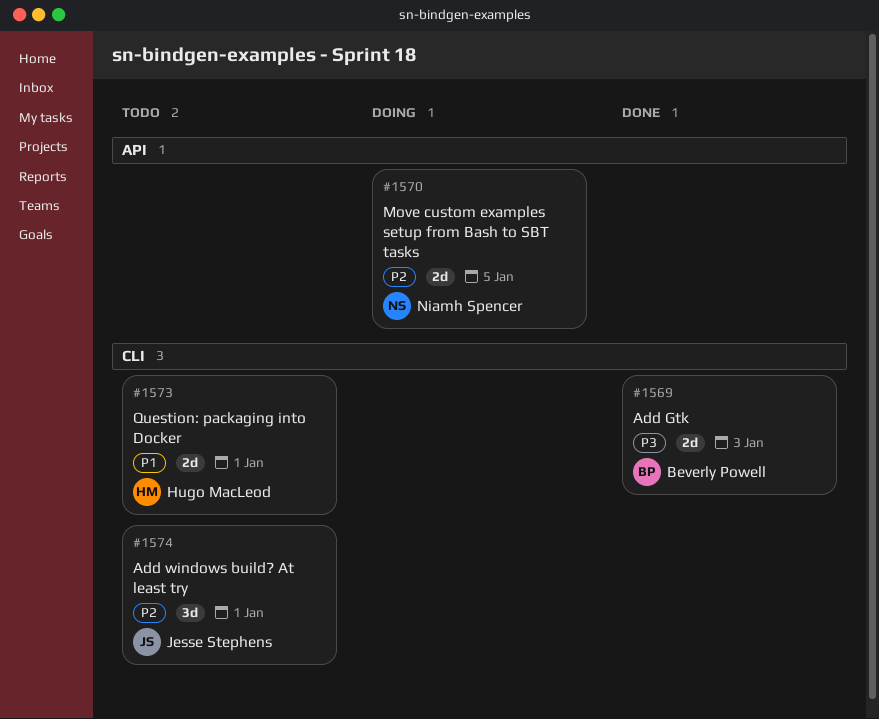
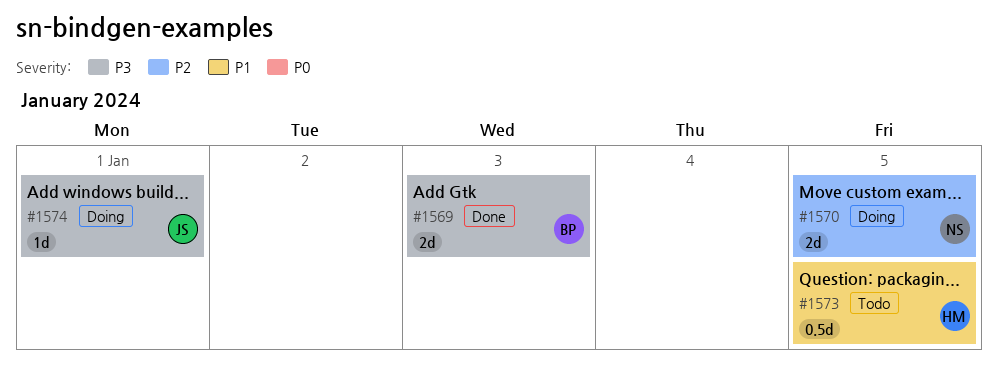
#1573, estimate: 2d -> 0.5d
#1573, due: Jan 1 -> Jan 5
#1574, status: Todo -> Doing
#1574, priority: P2 -> P3
#1574, estimate: 3d -> 1d

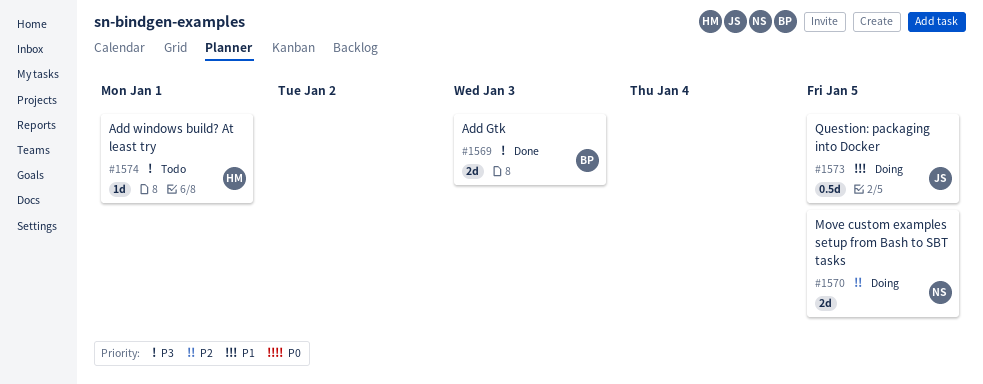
#1573, status: Todo -> Doing
#1573, owner: HM -> JS
#1574, status: Doing -> Todo
#1574, owner: JS -> HM

